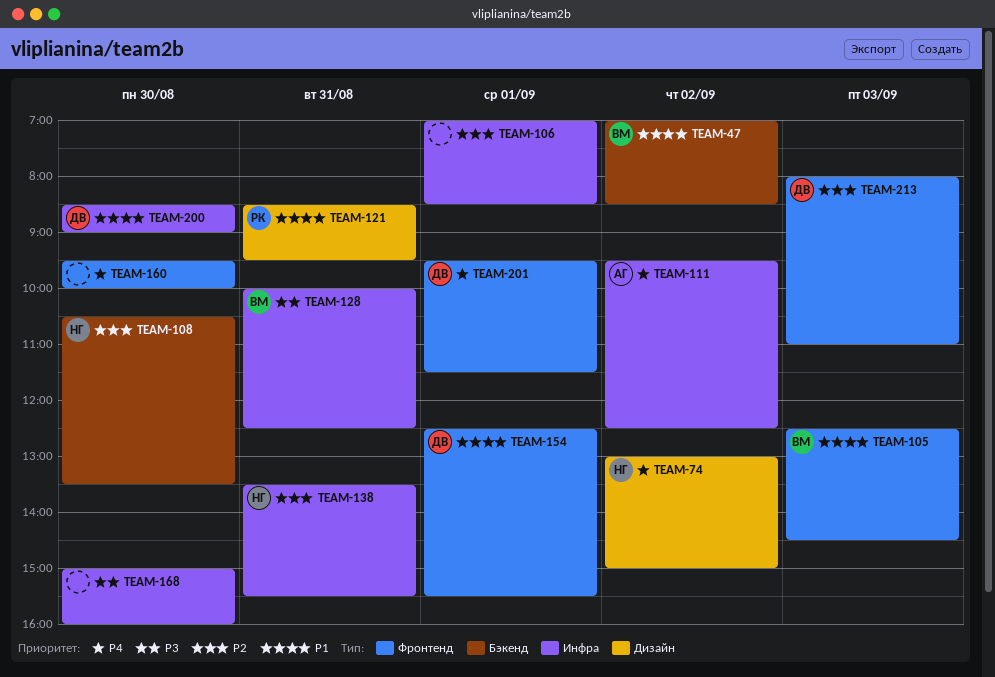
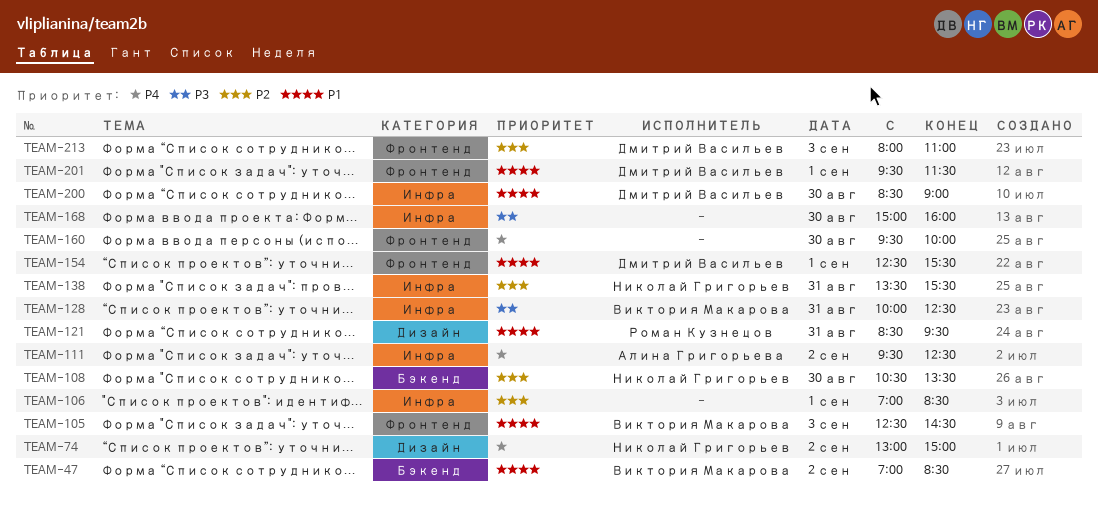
TEAM-201, priority: P4 -> P1

